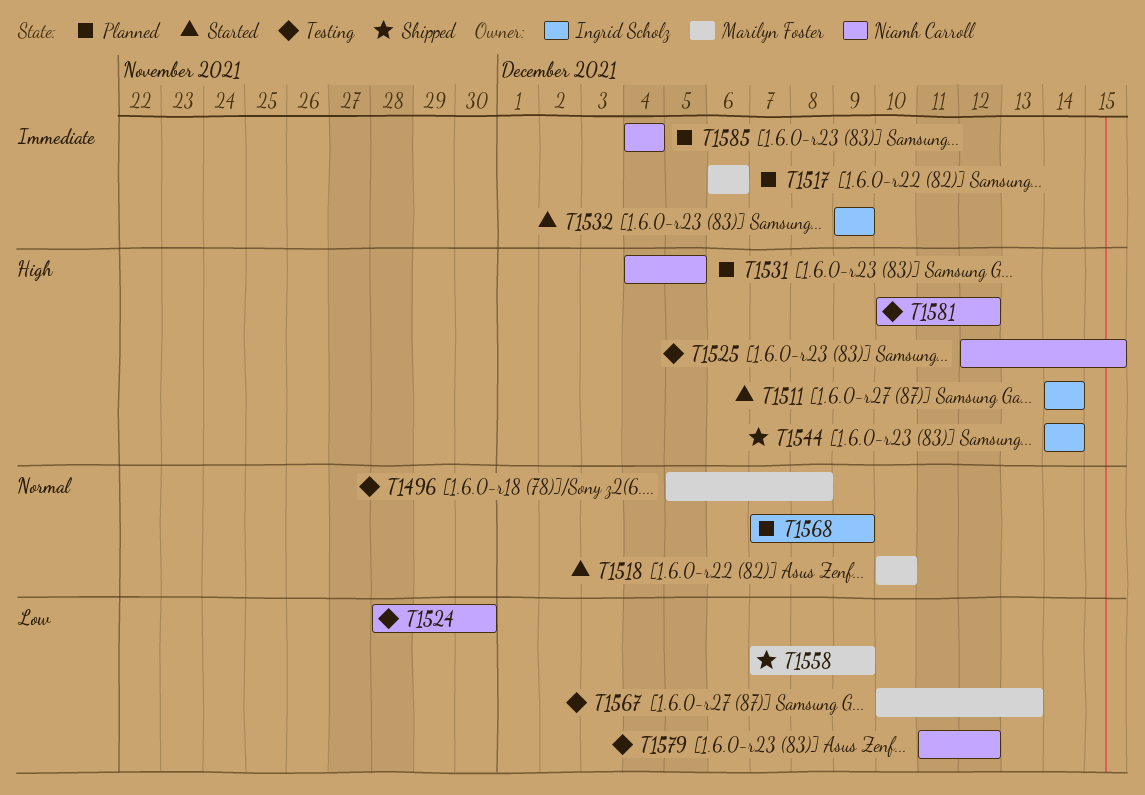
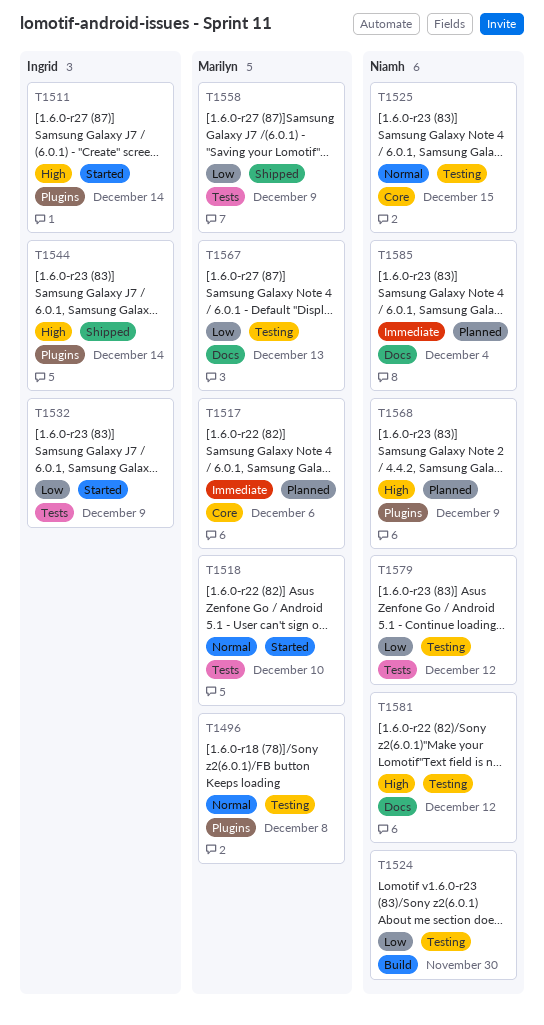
T1525, priority: High -> Normal
T1531: present -> none
T1532, priority: Immediate -> Low
T1568, owner: Ingrid Scholz -> Niamh Carroll
T1568, priority: Normal -> High

